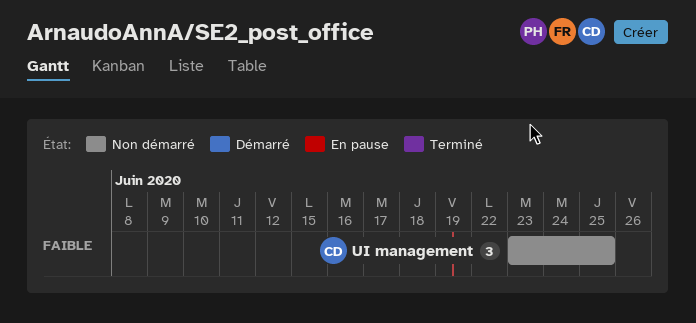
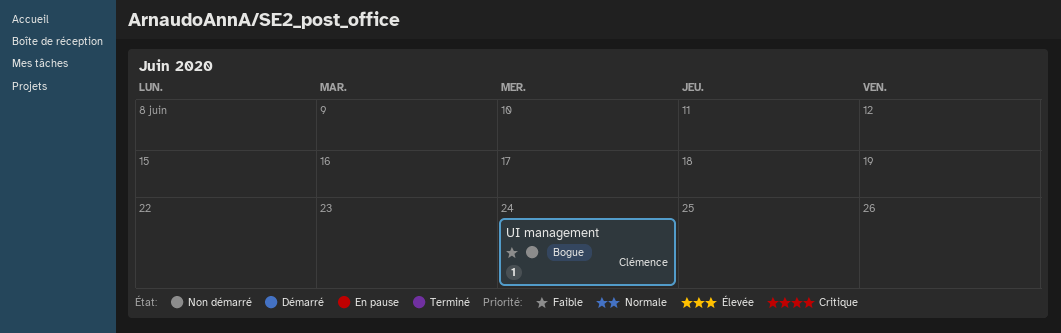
UI management, estimate: 3 -> 1
UI management, due: Jun 25 -> Jun 24

